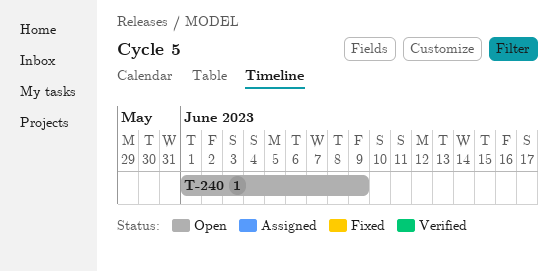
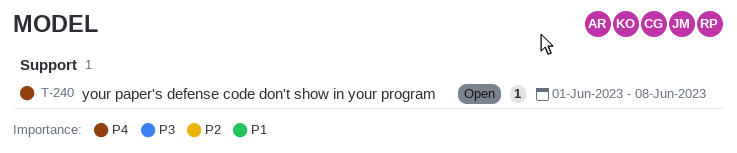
T-240, due: Jun 9 -> Jun 8

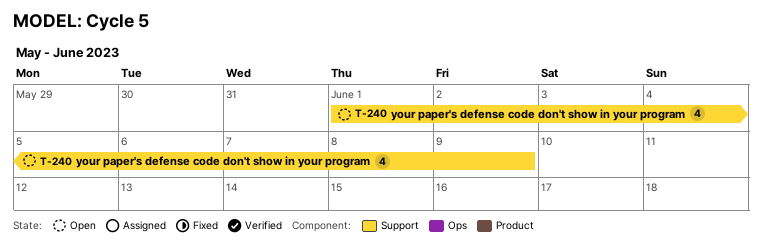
T-240, estimate: 1 -> 4
T-240, due: Jun 8 -> Jun 9

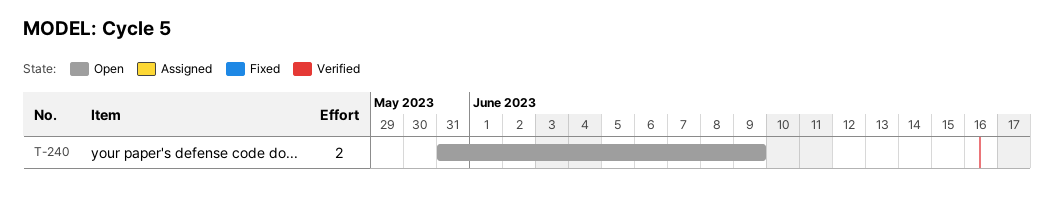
T-240, estimate: 4 -> 2
T-240, start: Jun 1 -> May 31

